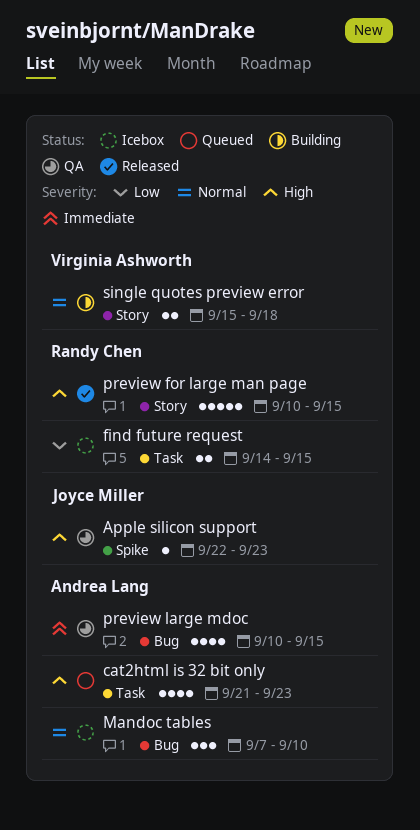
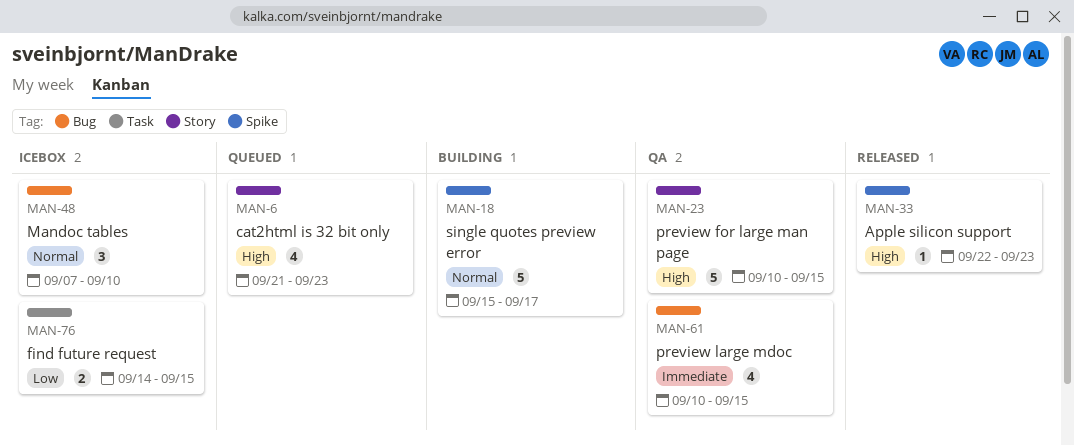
Apple silicon support, status: QA -> Released
cat2html is 32 bit only, label: Task -> Story
preview for large man page, status: Released -> QA
single quotes preview error, label: Story -> Spike
single quotes preview error, estimate: 2 -> 5
single quotes preview error, due: Sep 18 -> Sep 17

